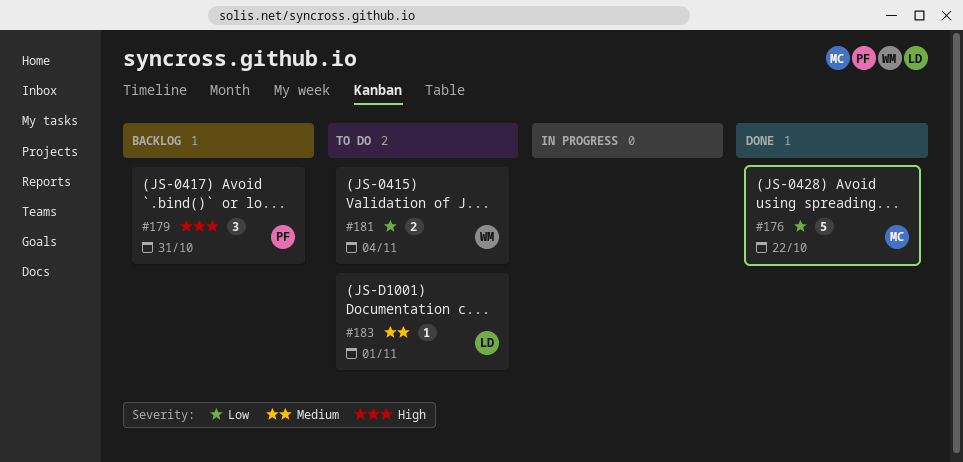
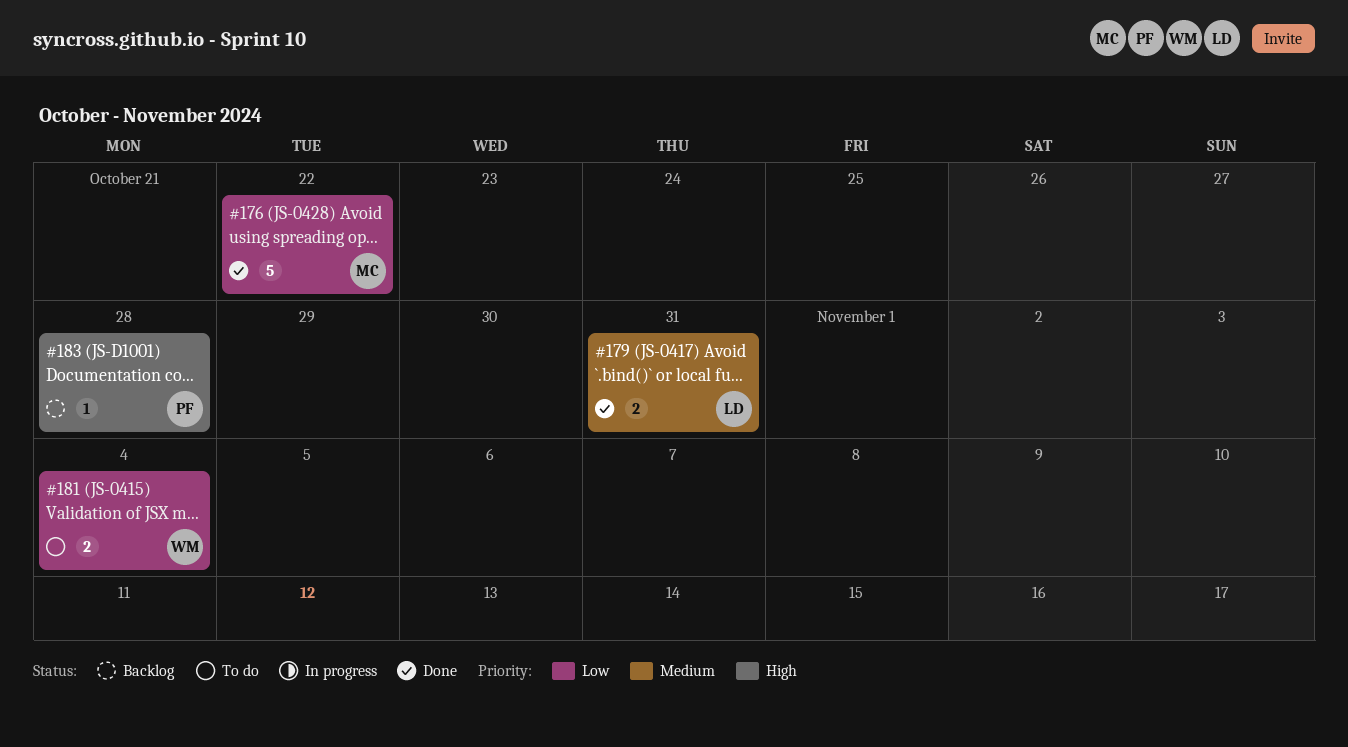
#179, status: Backlog -> Done
#179, owner: PF -> LD
#179, priority: High -> Medium
#179, estimate: 3 -> 2
#183, status: To do -> Backlog
#183, owner: LD -> PF
#183, priority: Medium -> High
#183, due: Nov 1 -> Oct 28

